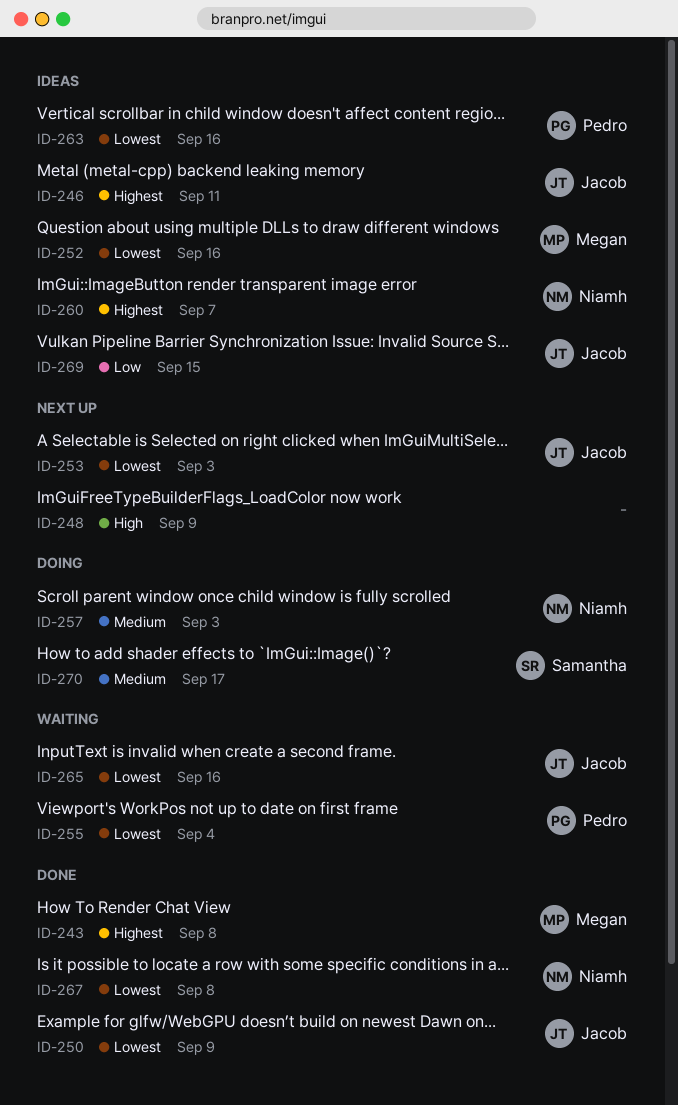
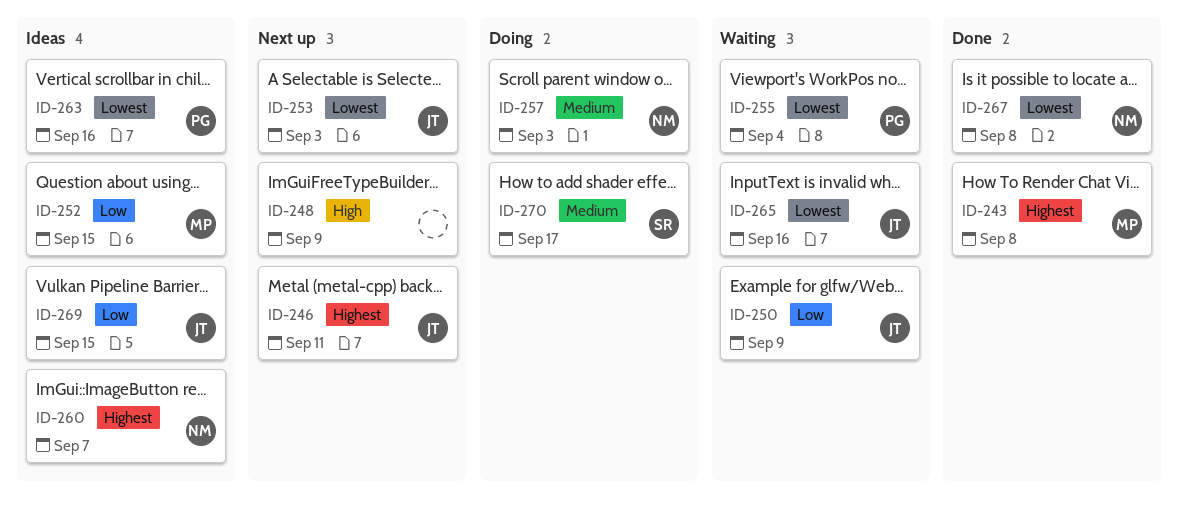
ID-246, status: Ideas -> Next up
ID-250, status: Done -> Waiting
ID-250, priority: Lowest -> Low
ID-252, priority: Lowest -> Low
ID-252, due: Sep 16 -> Sep 15

